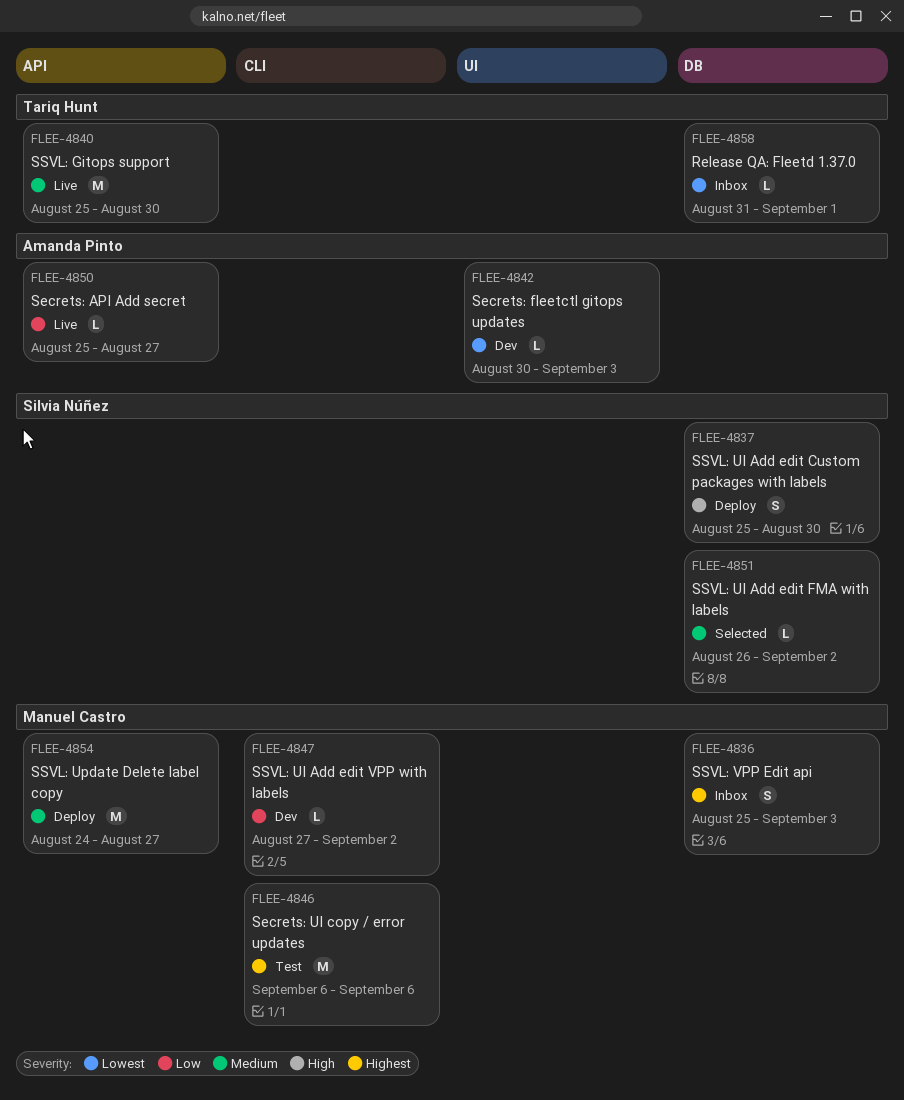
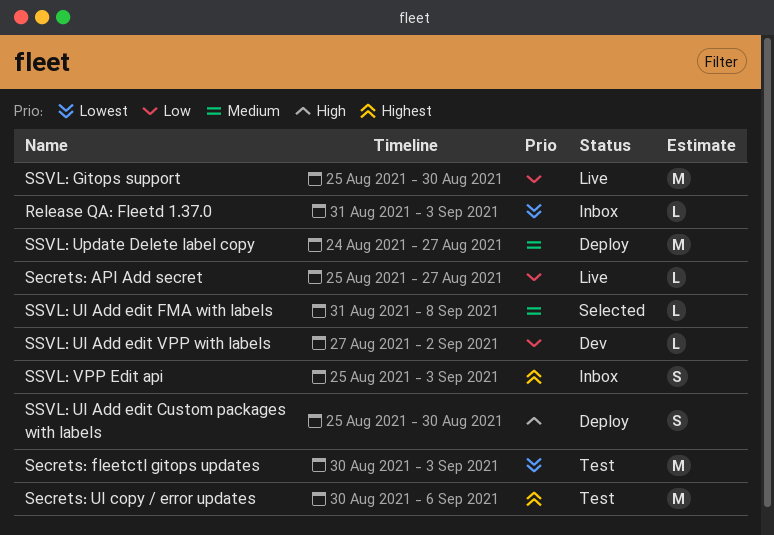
Release QA: Fleetd 1.37.0, due: Sep 1 -> Sep 3
Secrets: fleetctl gitops updates, status: Dev -> Test
Secrets: fleetctl gitops updates, estimate: L -> M
Secrets: UI copy / error updates, start: Sep 6 -> Aug 30
SSVL: Gitops support, priority: Medium -> Low
SSVL: UI Add edit FMA with labels, start: Aug 26 -> Aug 31
SSVL: UI Add edit FMA with labels, due: Sep 2 -> Sep 8

